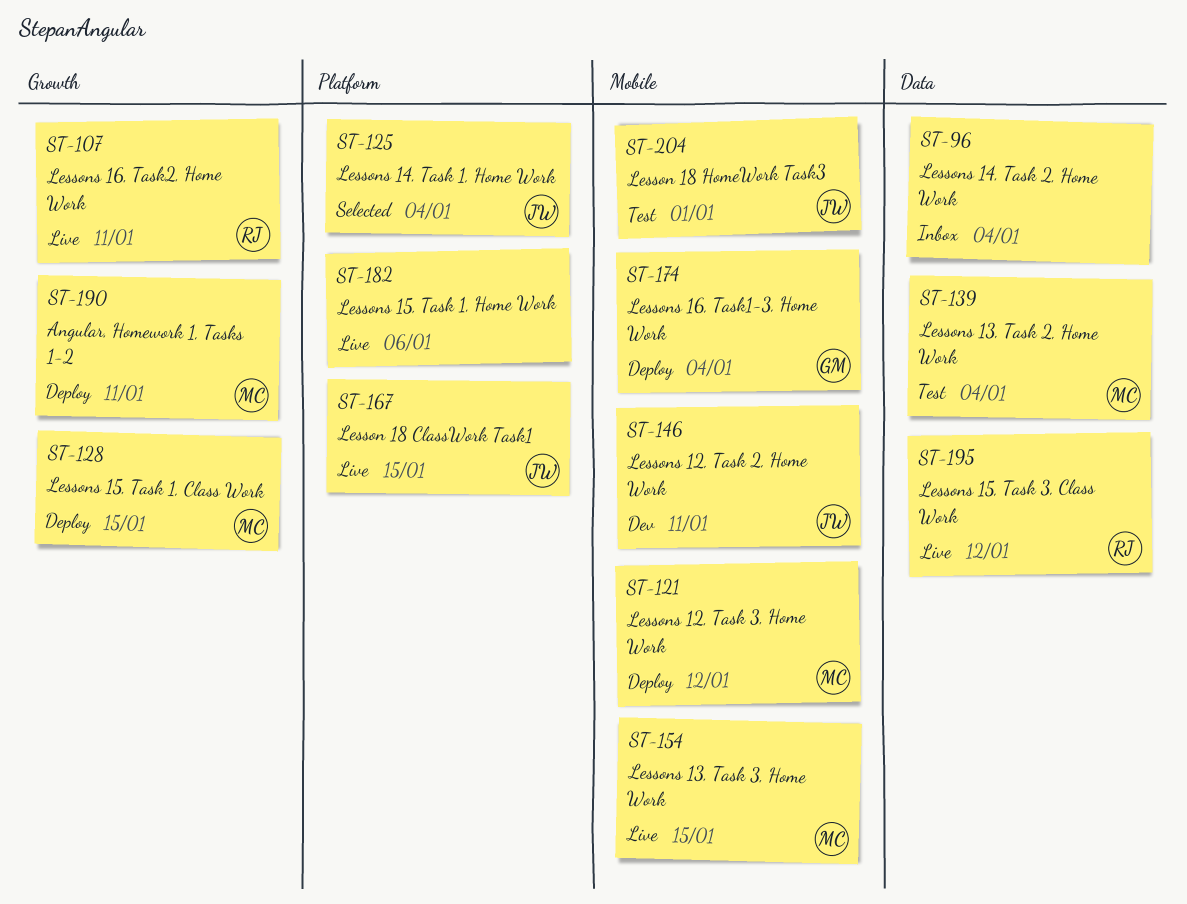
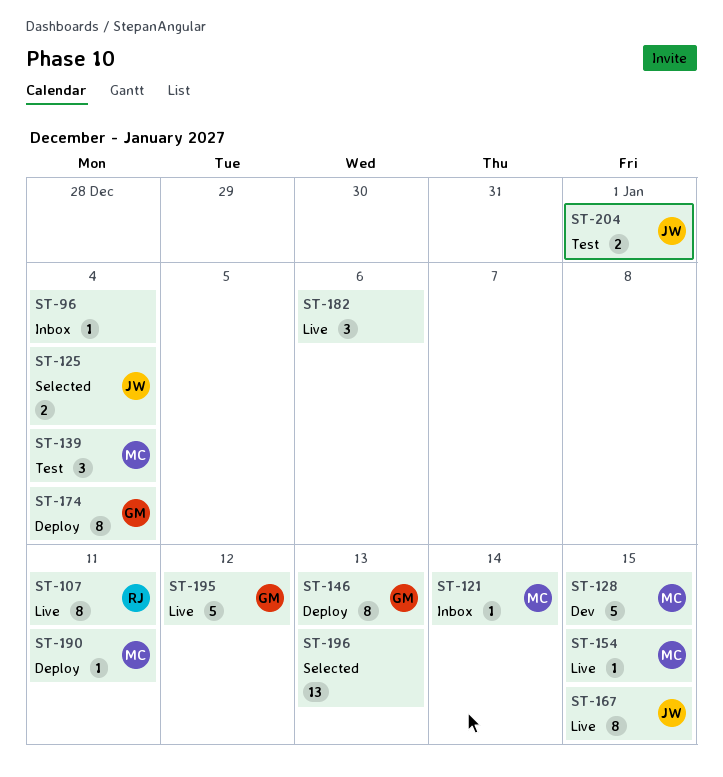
ST-121, status: Deploy -> Inbox
ST-121, due: Jan 12 -> Jan 14
ST-128, status: Deploy -> Dev
ST-146, status: Dev -> Deploy
ST-146, owner: JW -> GM
ST-146, due: Jan 11 -> Jan 13
ST-195, owner: RJ -> GM
ST-196: none -> present

